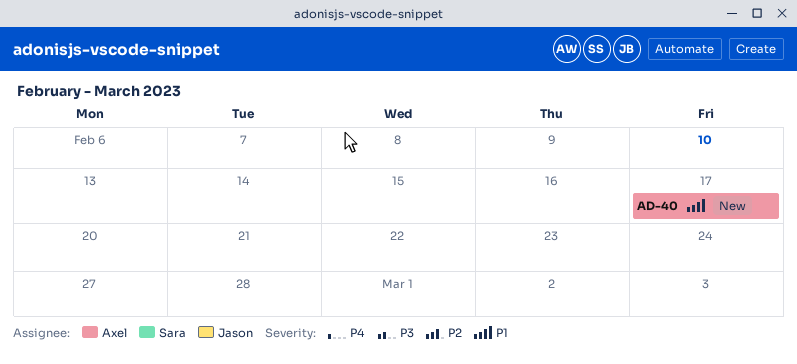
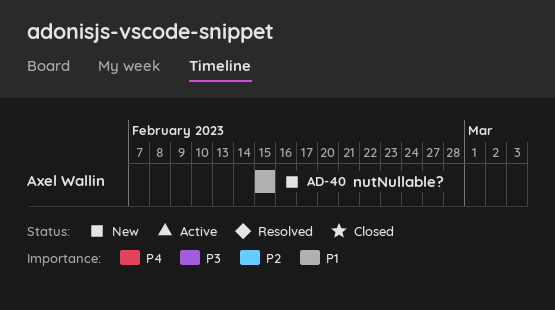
AD-40, due: Feb 17 -> Feb 15

